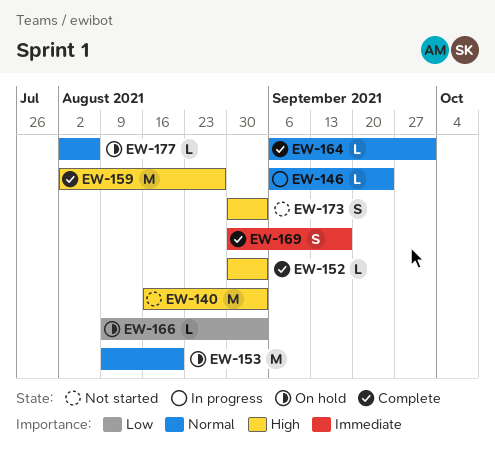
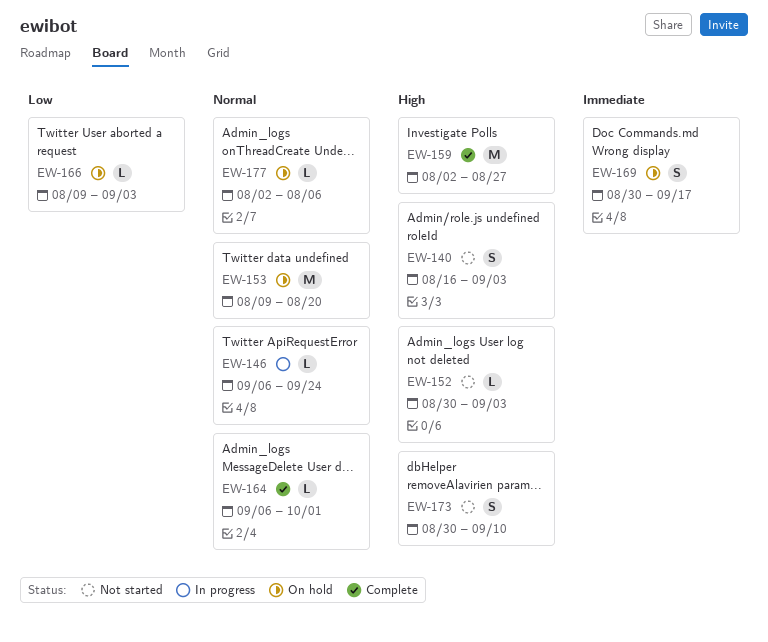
EW-140, estimate: M -> S
EW-152, status: Complete -> Not started
EW-169, status: Complete -> On hold
EW-173, due: Sep 3 -> Sep 10

